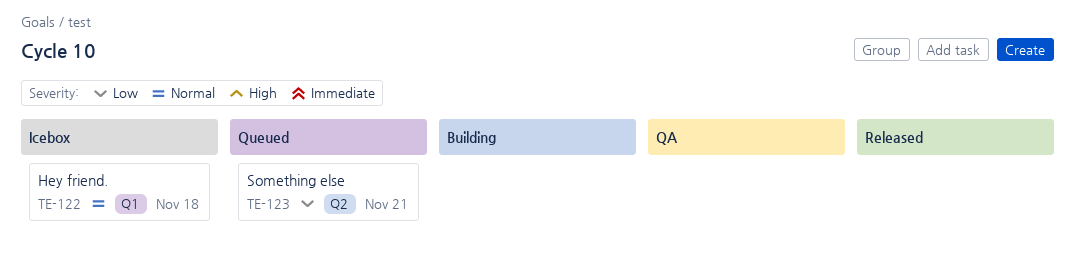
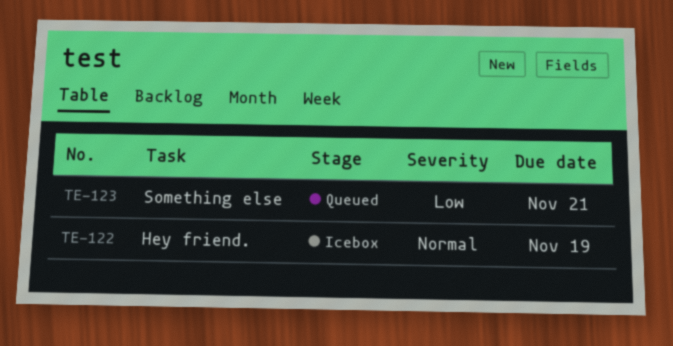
TE-122, due: Nov 18 -> Nov 19

